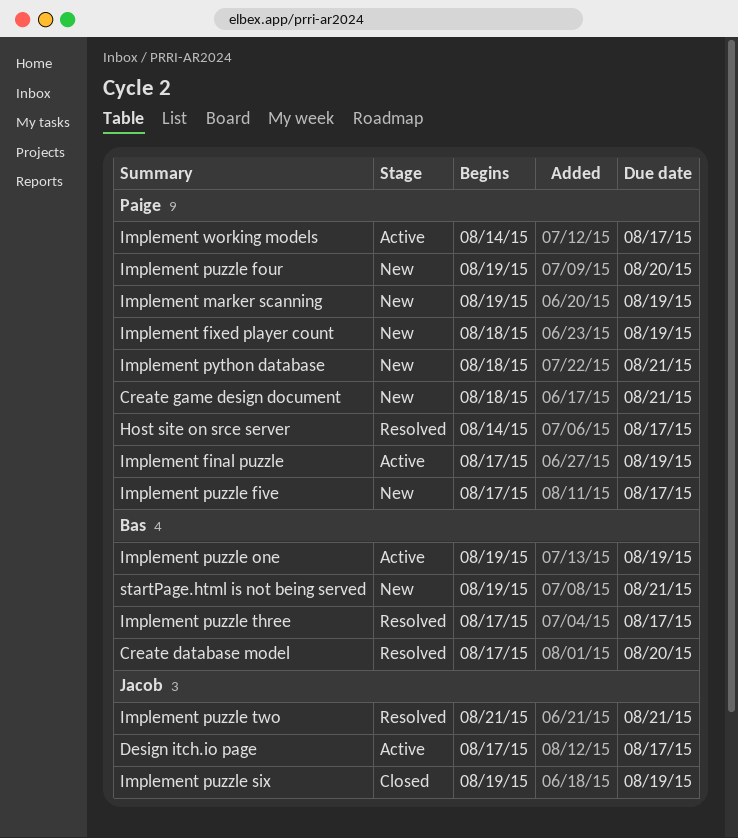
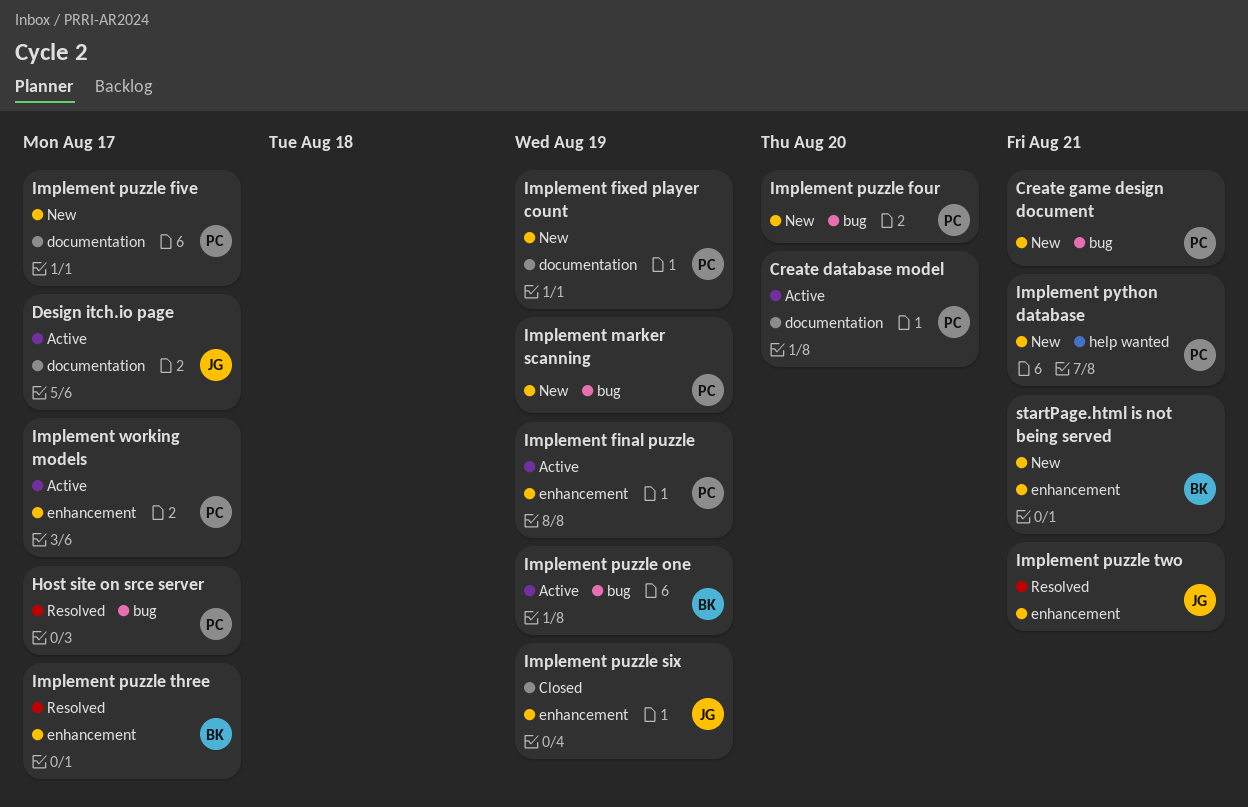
Create database model, status: Resolved -> Active
Create database model, owner: Bas -> Paige

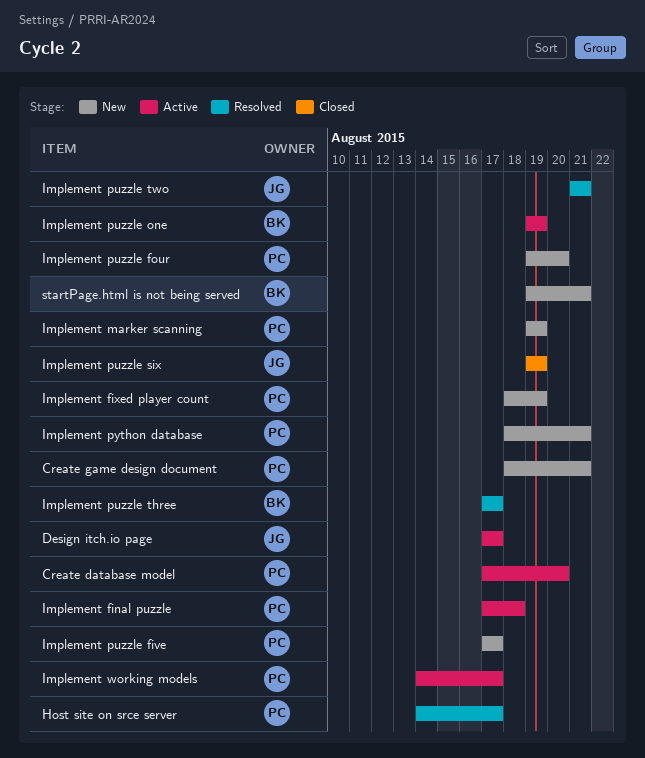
Implement final puzzle, due: Aug 19 -> Aug 18

